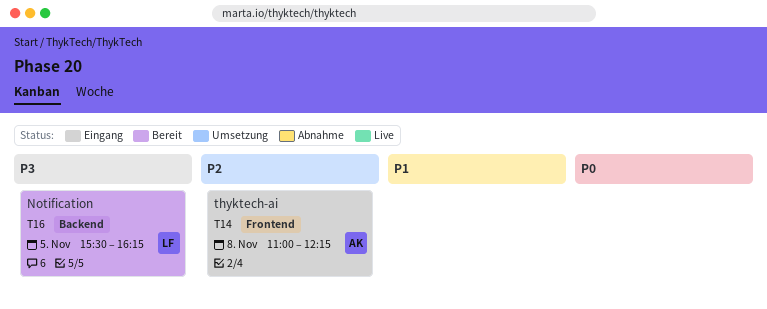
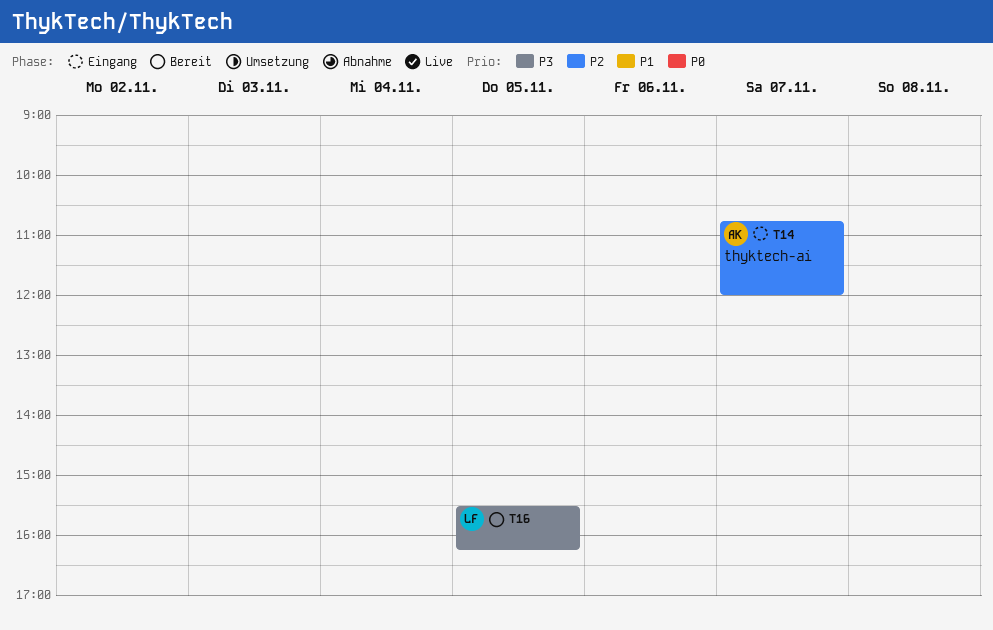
T14, day: Nov 8 -> Nov 7
T14, begins: 11:00 -> 10:45
T14, ends: 12:15 -> 12:00

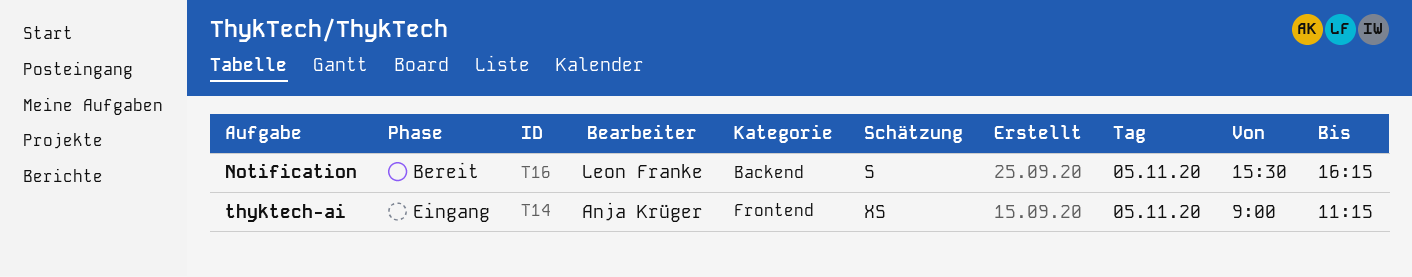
T14, day: Nov 7 -> Nov 5
T14, begins: 10:45 -> 09:00
T14, ends: 12:00 -> 11:15

